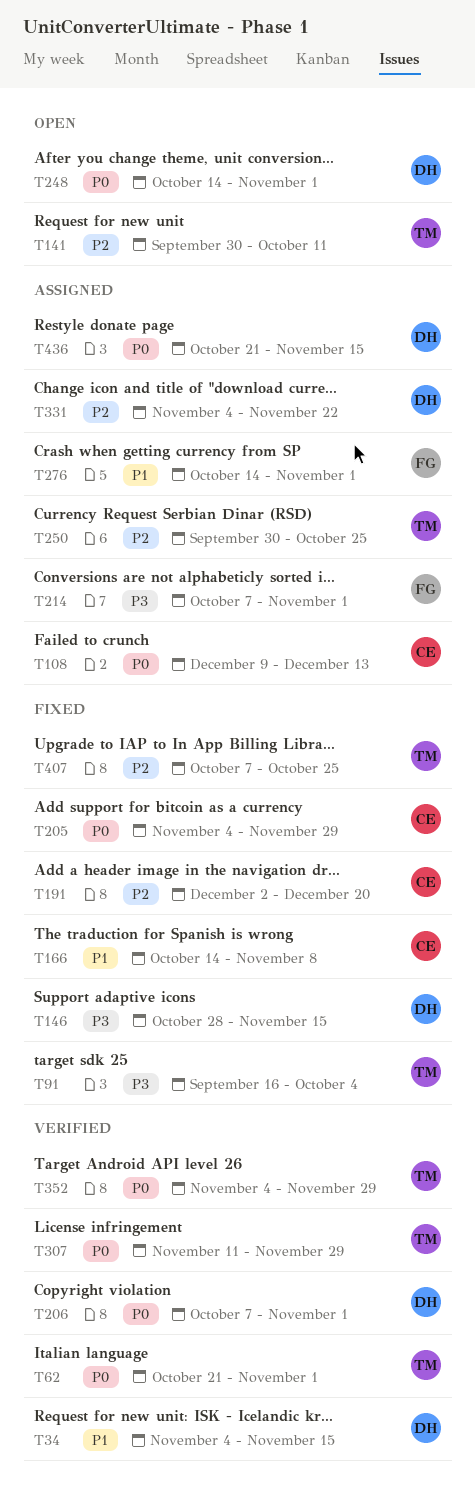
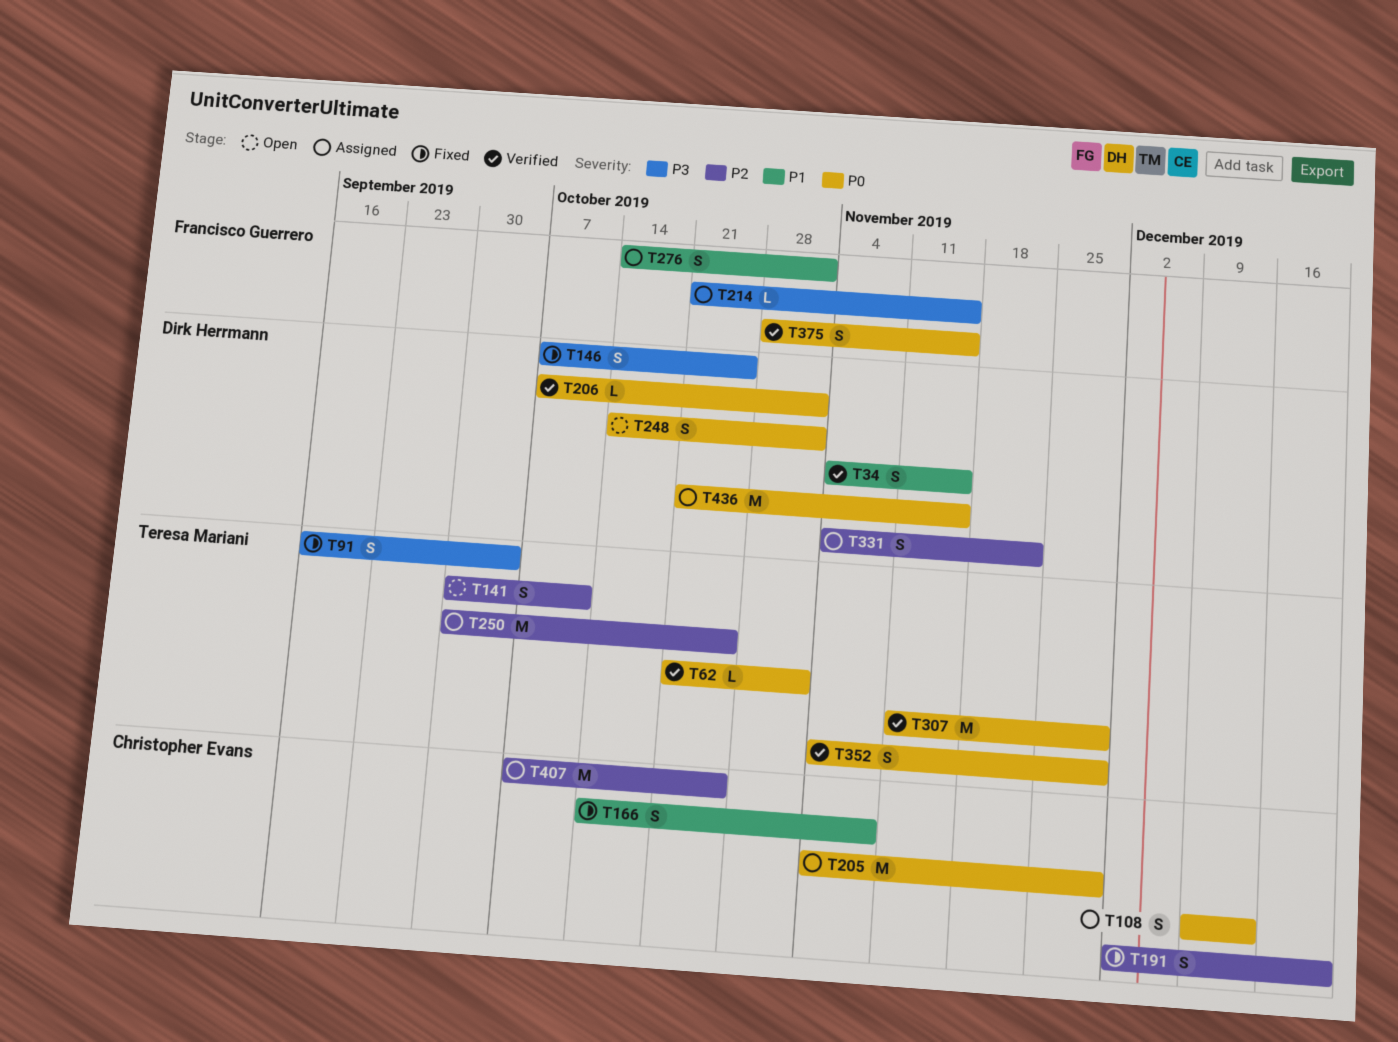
T146, start: Oct 28 -> Oct 7
T146, due: Nov 15 -> Oct 25
T205, status: Fixed -> Assigned
T214, start: Oct 7 -> Oct 21
T214, due: Nov 1 -> Nov 15
T375: none -> present
T407, status: Fixed -> Assigned
T407, owner: Teresa Mariani -> Christopher Evans

